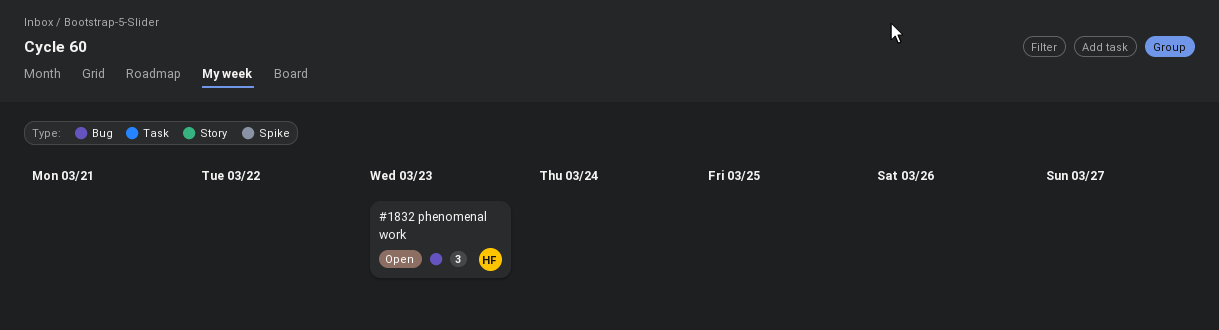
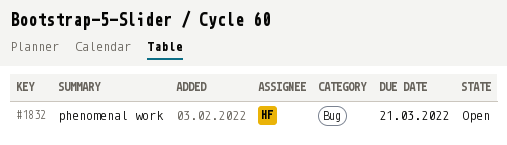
#1832, due: Mar 23 -> Mar 21

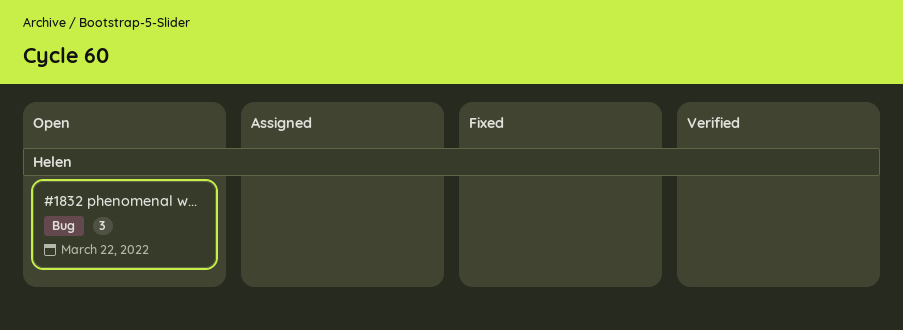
#1832, due: Mar 21 -> Mar 22

